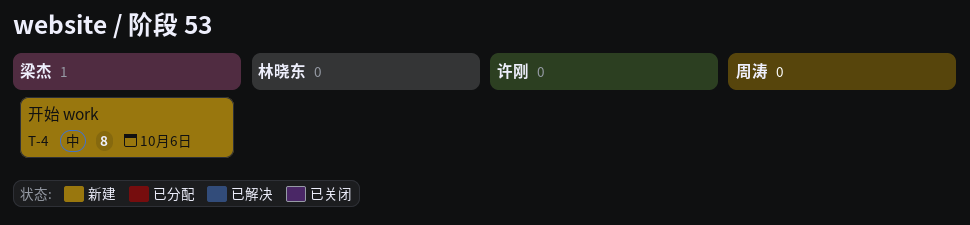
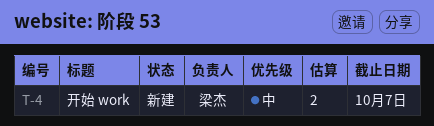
T-4, estimate: 8 -> 2
T-4, due: Oct 6 -> Oct 7

